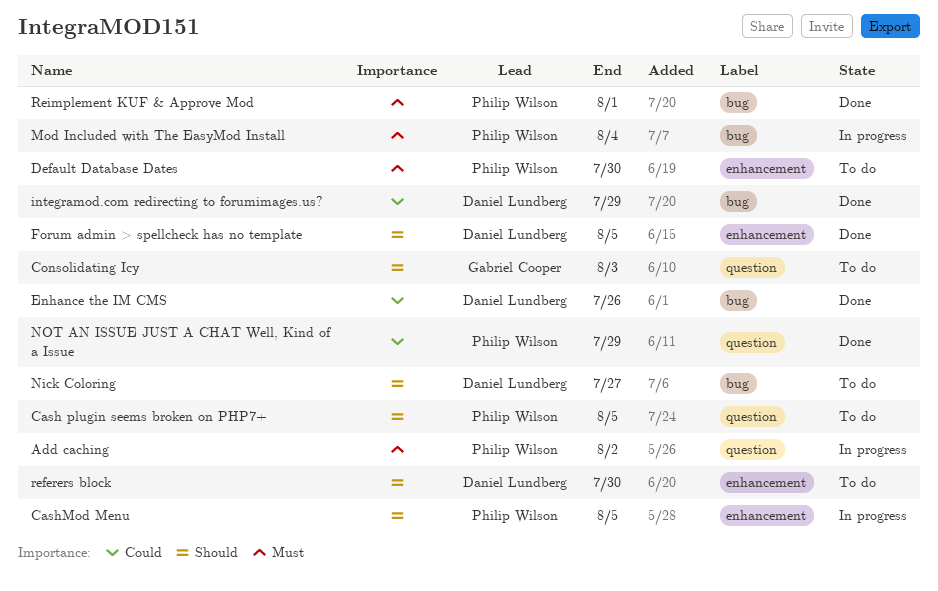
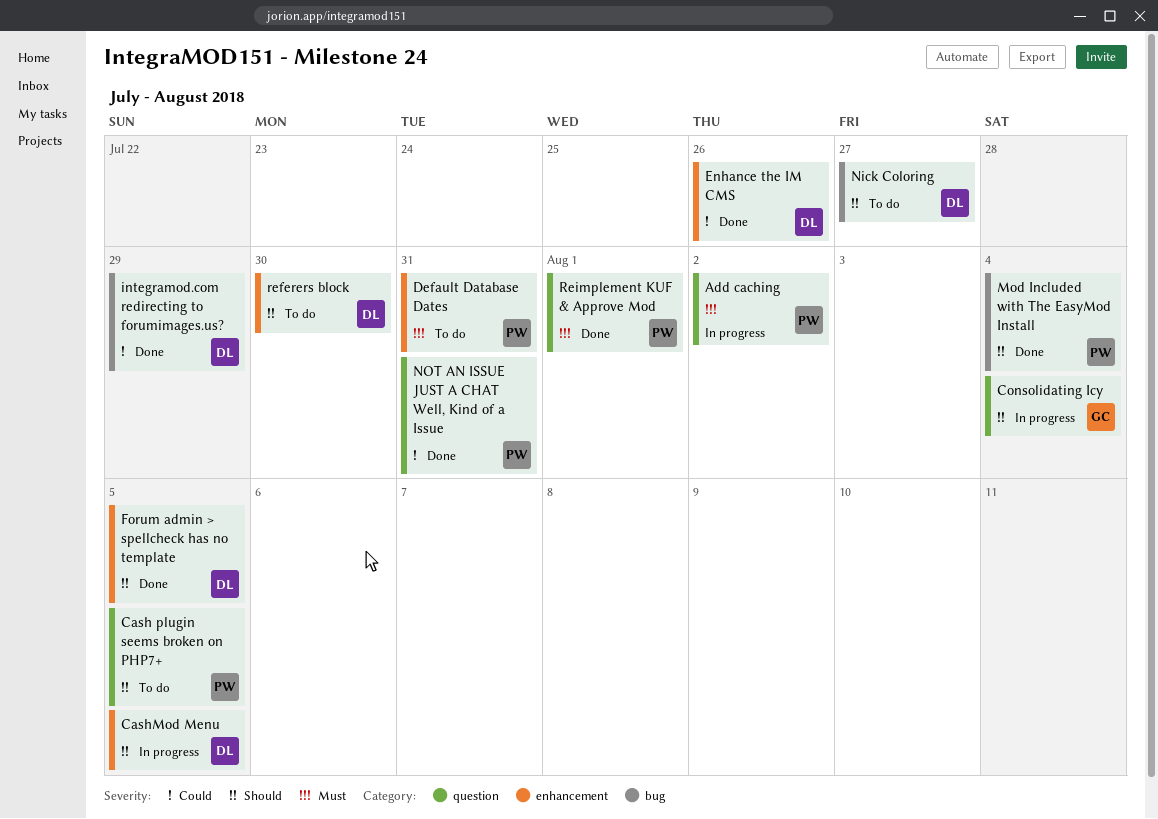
CashMod Menu, owner: Philip Wilson -> Daniel Lundberg
Consolidating Icy, status: To do -> In progress
Consolidating Icy, due: Aug 3 -> Aug 4
Default Database Dates, due: Jul 30 -> Jul 31
Enhance the IM CMS, label: bug -> enhancement
Mod Included with The EasyMod Install, status: In progress -> Done
Mod Included with The EasyMod Install, priority: Must -> Should
NOT AN ISSUE JUST A CHAT Well, Kind of a Issue, due: Jul 29 -> Jul 31
Reimplement KUF & Approve Mod, label: bug -> question

